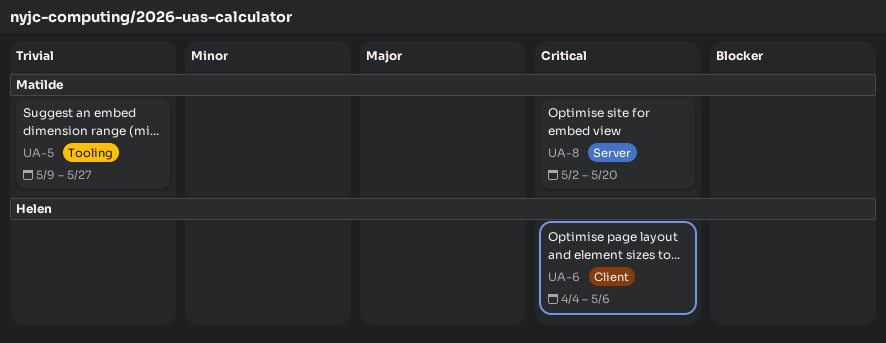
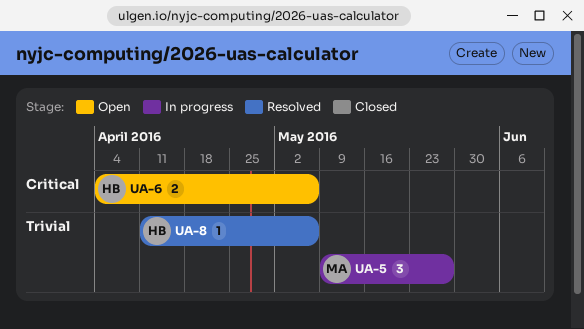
UA-8, owner: Matilde -> Helen
UA-8, priority: Critical -> Trivial
UA-8, start: May 2 -> Apr 11
UA-8, due: May 20 -> May 6

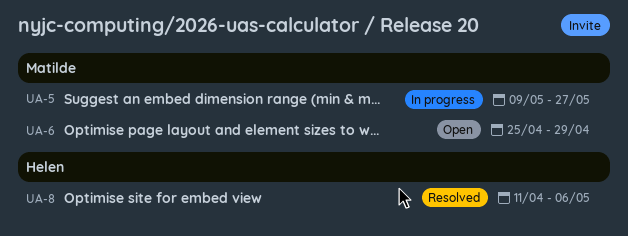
UA-6, owner: Helen -> Matilde
UA-6, start: Apr 4 -> Apr 25
UA-6, due: May 6 -> Apr 29

